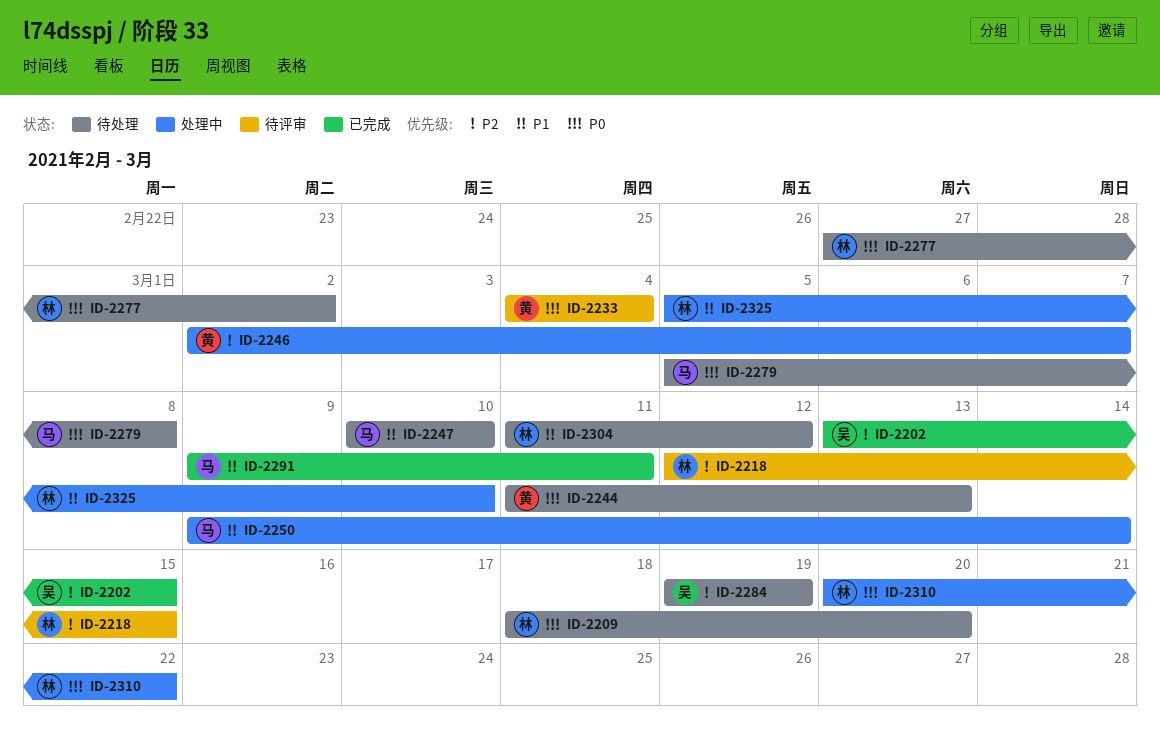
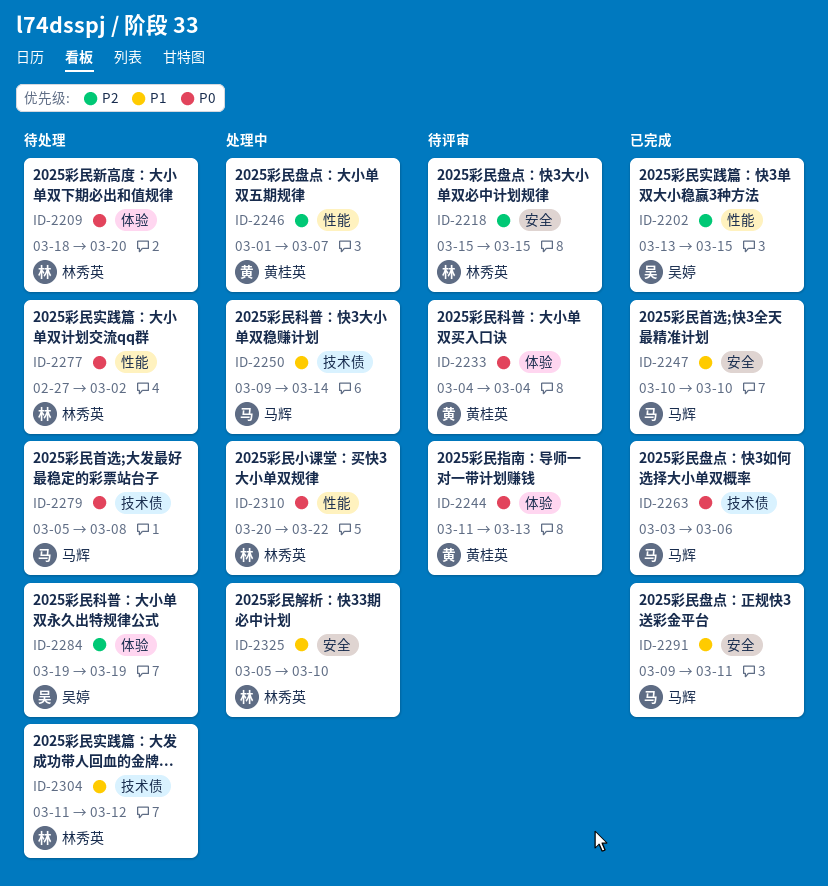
ID-2218, start: Mar 12 -> Mar 15
ID-2244, status: 待处理 -> 待评审
ID-2246, start: Mar 2 -> Mar 1
ID-2247, status: 待处理 -> 已完成
ID-2263: none -> present

